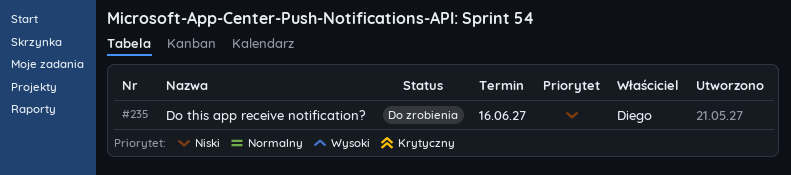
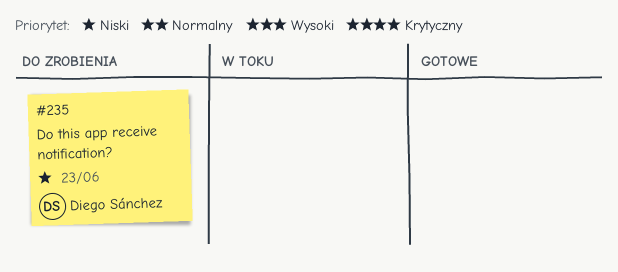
#235, due: Jun 16 -> Jun 23

